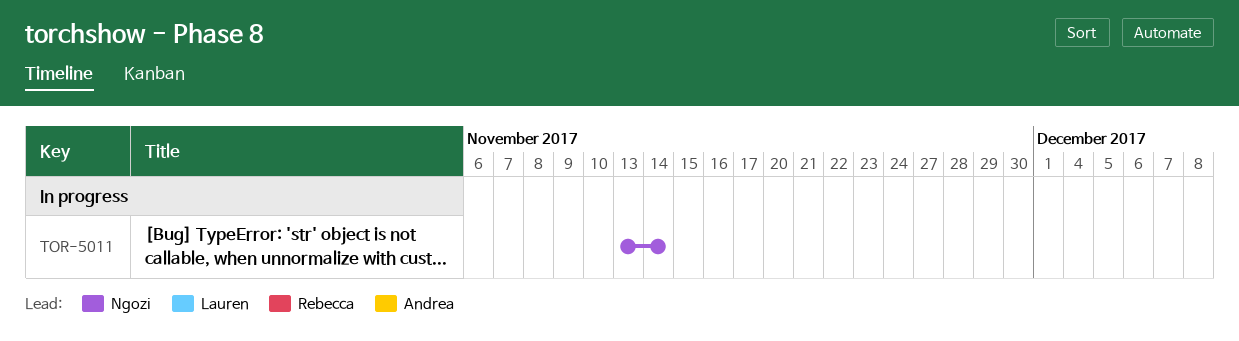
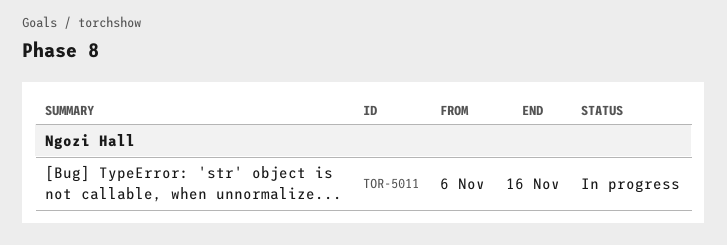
TOR-5011, start: Nov 13 -> Nov 6
TOR-5011, due: Nov 14 -> Nov 16

